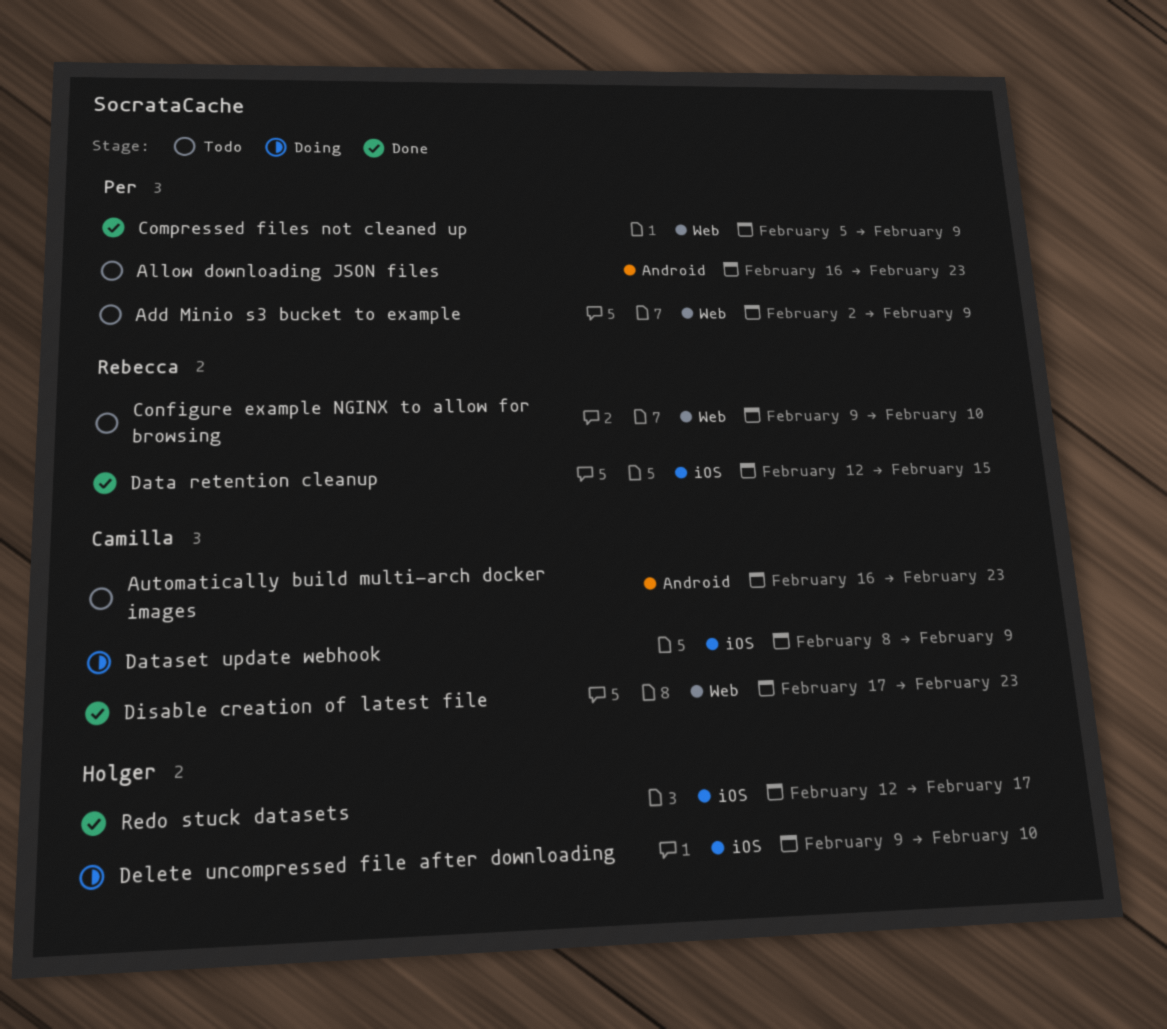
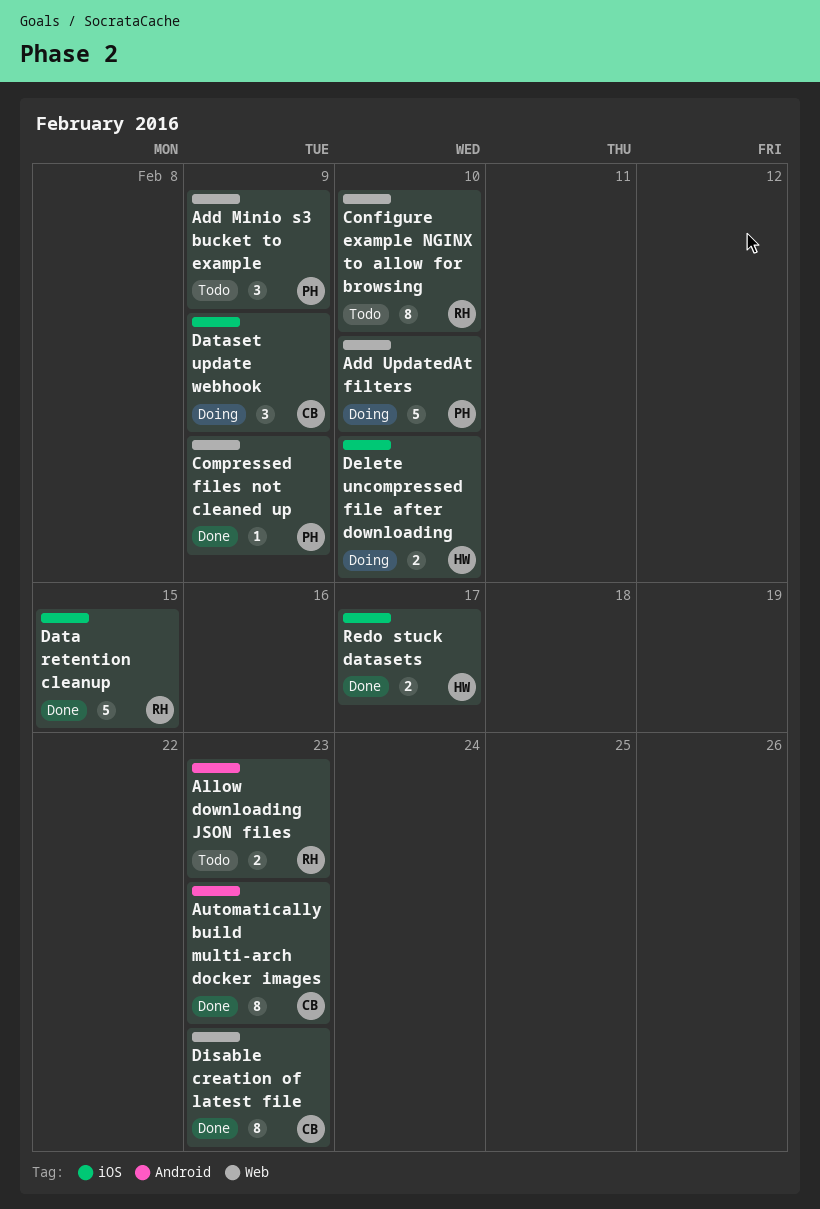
Add UpdatedAt filters: none -> present
Allow downloading JSON files, owner: Per -> Rebecca
Automatically build multi-arch docker images, status: Todo -> Done

